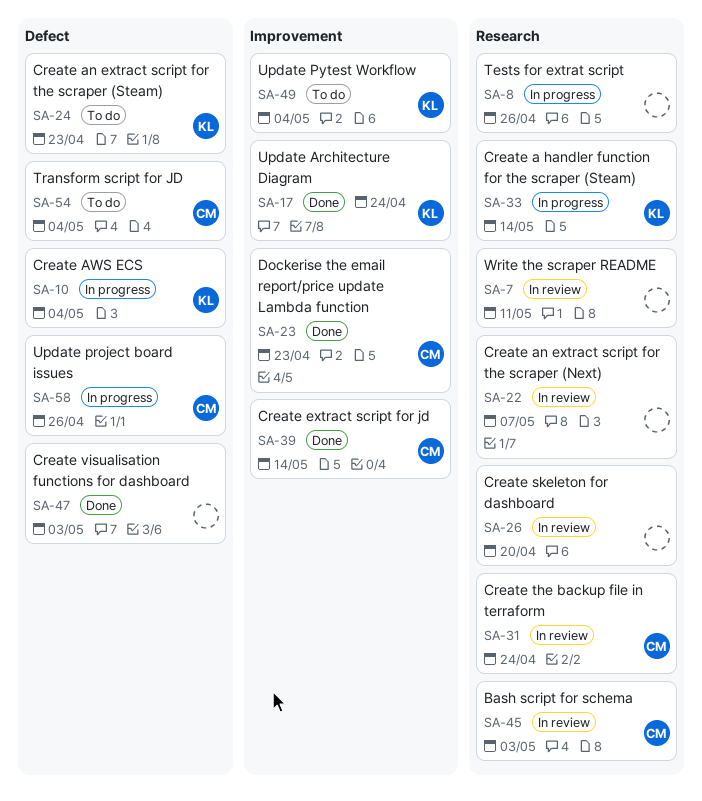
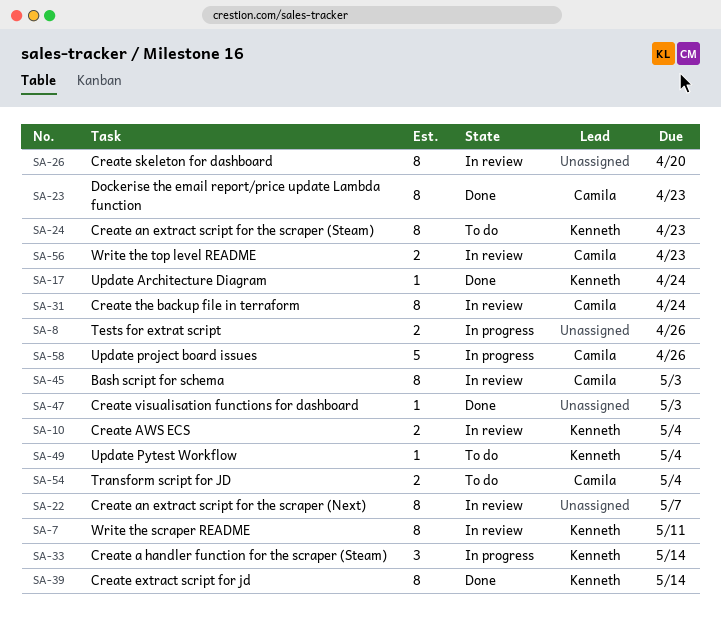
SA-7, owner: none -> Kenneth
SA-10, status: In progress -> In review
SA-39, owner: Camila -> Kenneth
SA-56: none -> present

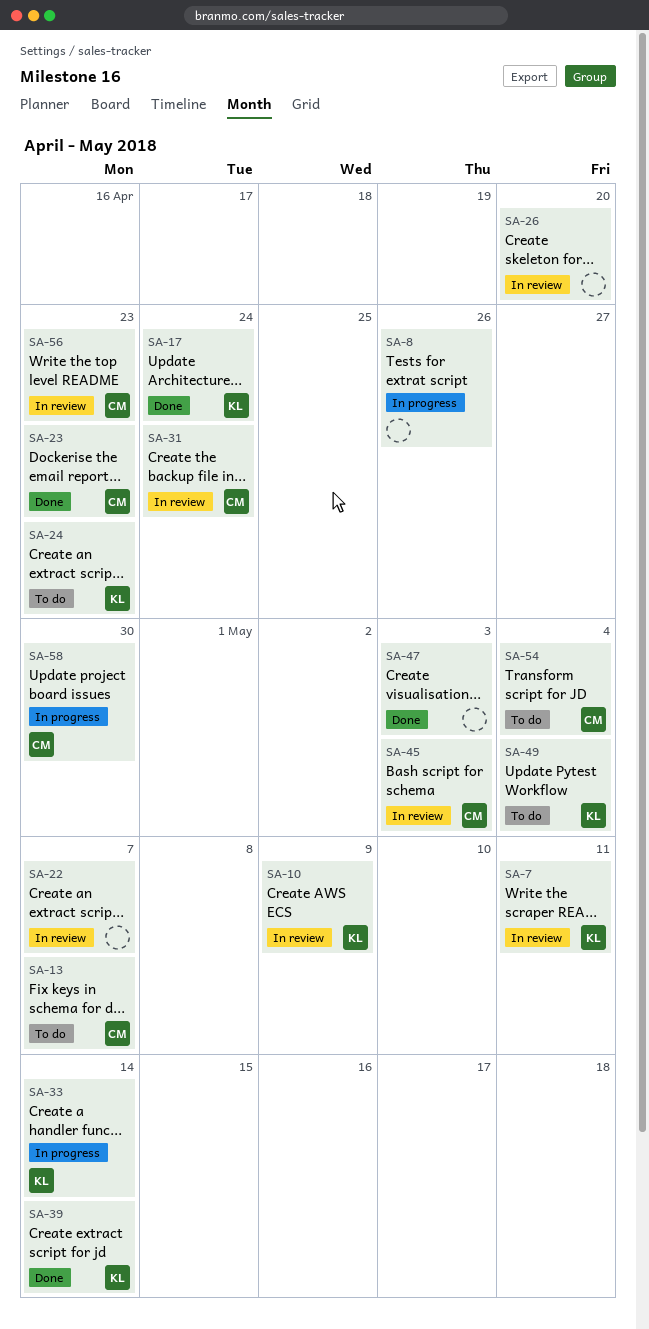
SA-10, due: May 4 -> May 9
SA-13: none -> present
SA-58, due: Apr 26 -> Apr 30

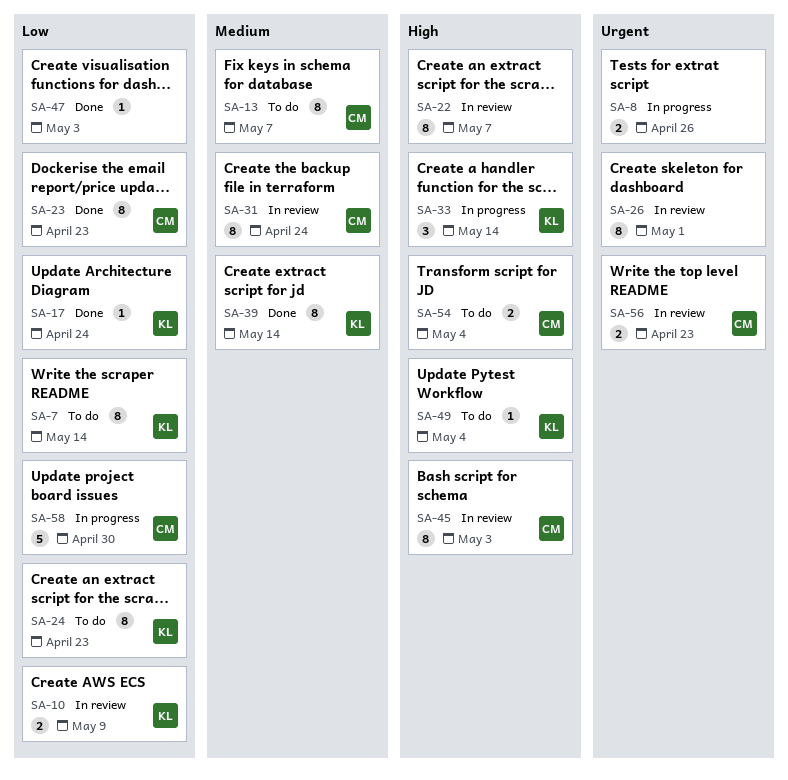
SA-7, status: In review -> To do
SA-7, due: May 11 -> May 14
SA-26, due: Apr 20 -> May 1

